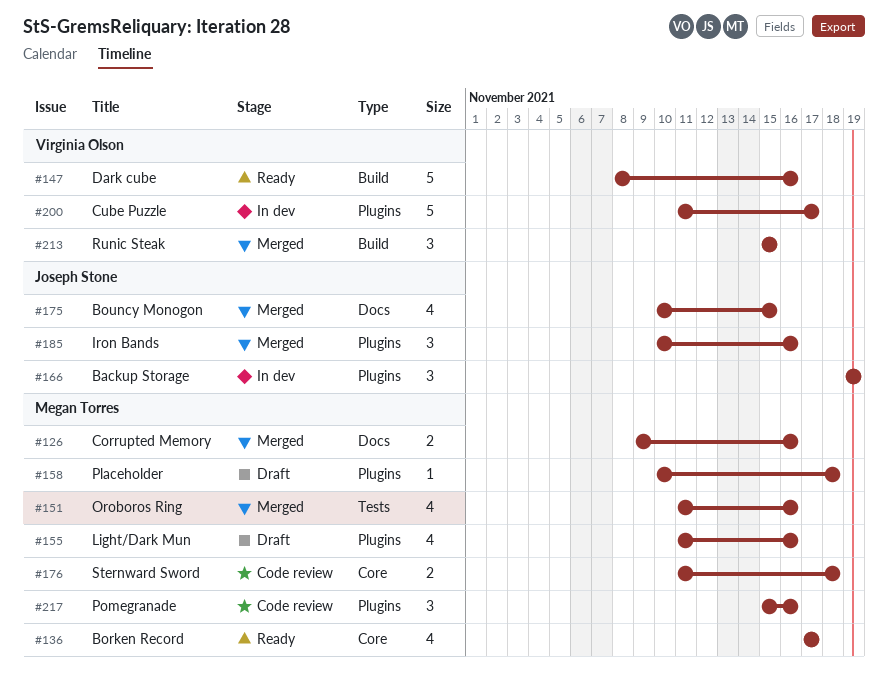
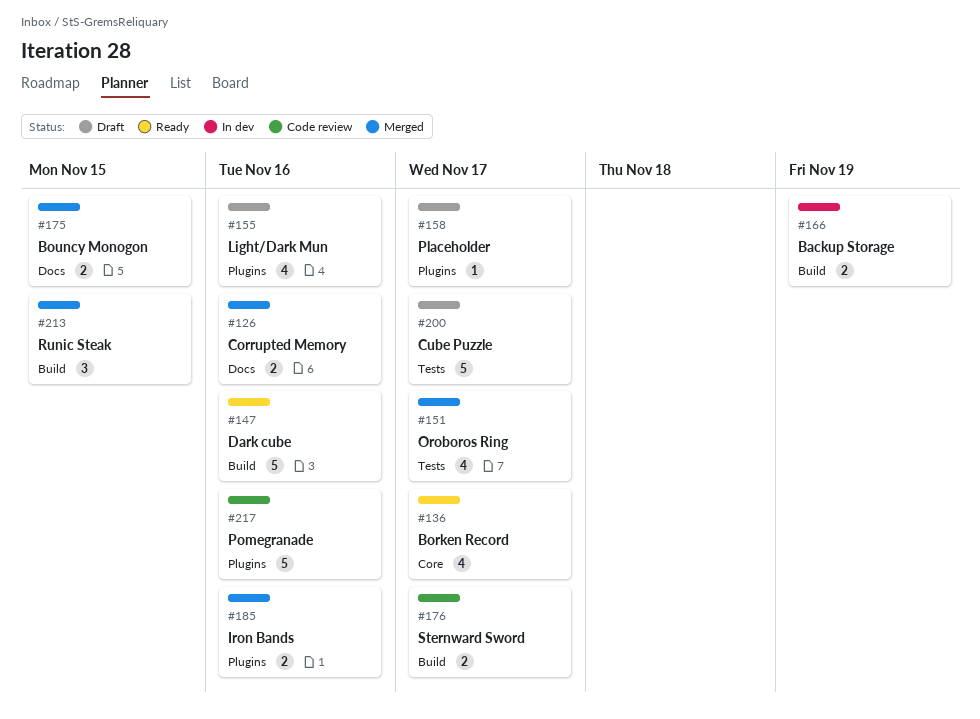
#151, due: Nov 16 -> Nov 17
#158, due: Nov 18 -> Nov 17
#166, label: Plugins -> Build
#166, estimate: 3 -> 2
#175, estimate: 4 -> 2
#176, label: Core -> Build
#176, due: Nov 18 -> Nov 17
#185, estimate: 3 -> 2
#200, status: In dev -> Draft
#200, label: Plugins -> Tests
#217, estimate: 3 -> 5

